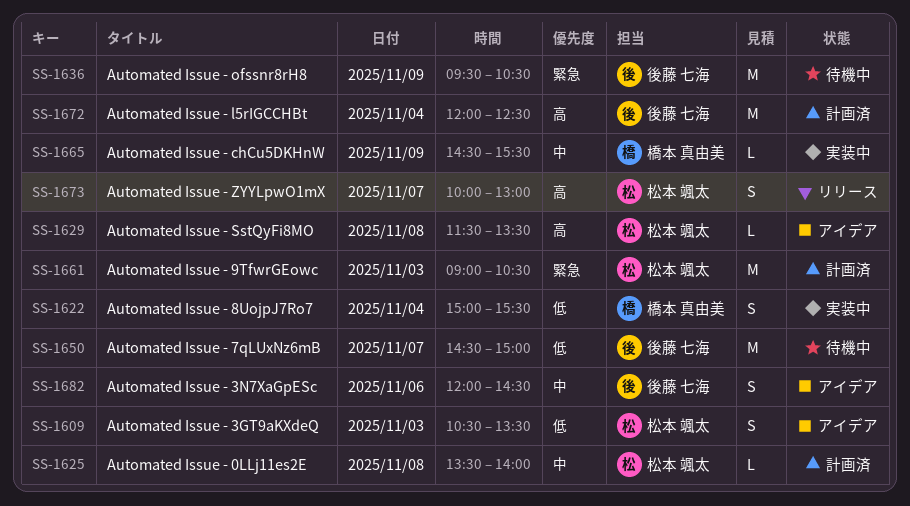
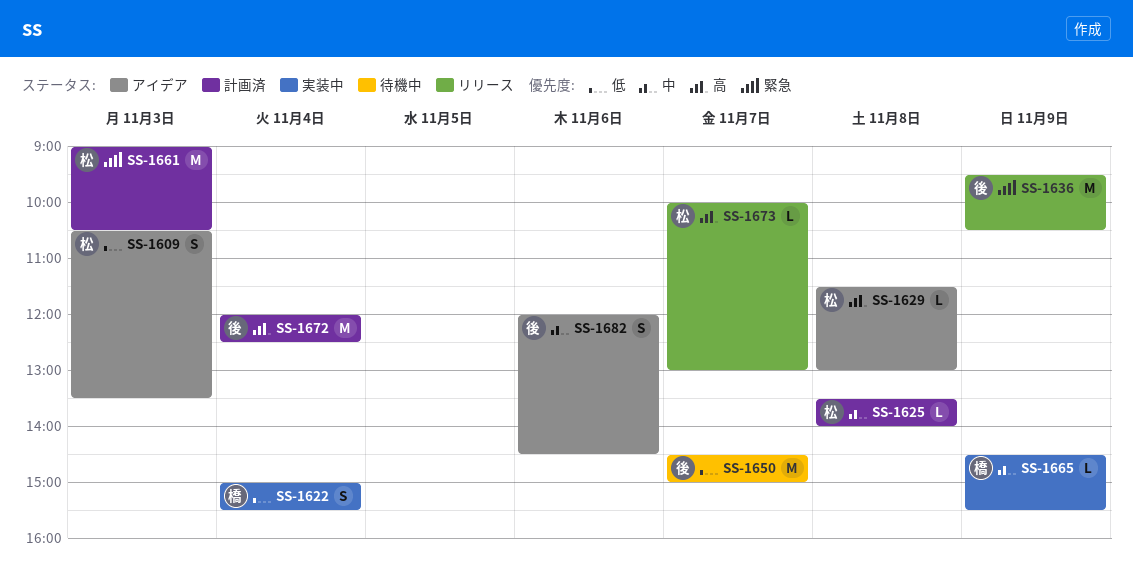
SS-1629, ends: 13:30 -> 13:00
SS-1636, status: 待機中 -> リリース
SS-1673, estimate: S -> L

